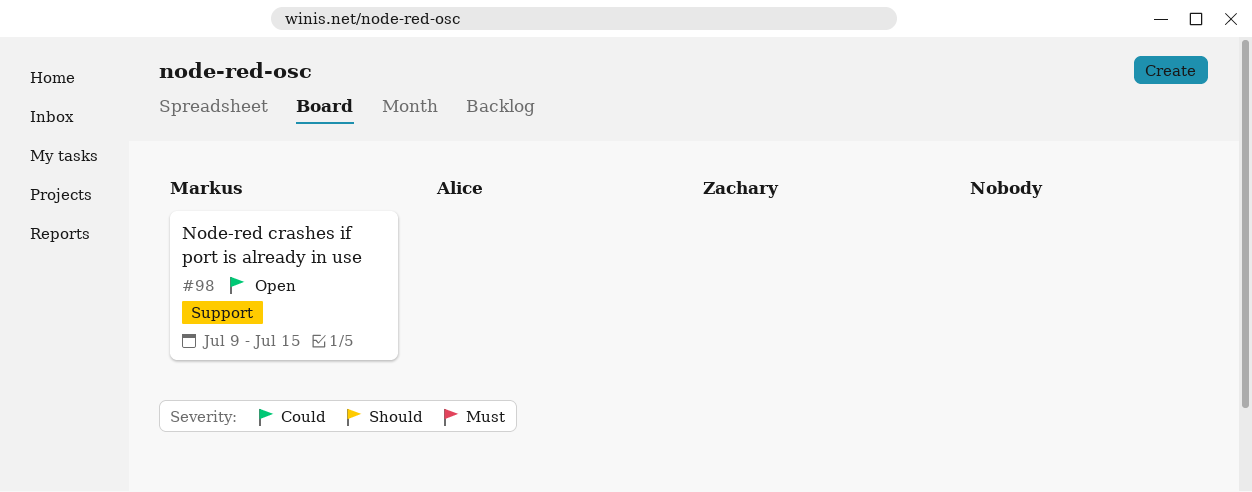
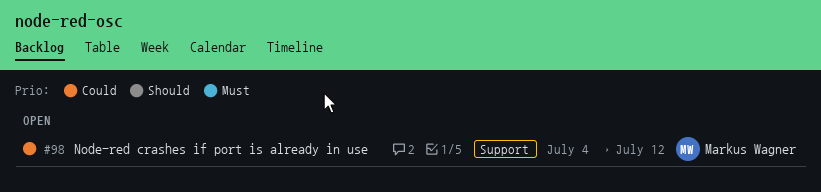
#98, start: Jul 9 -> Jul 4
#98, due: Jul 15 -> Jul 12

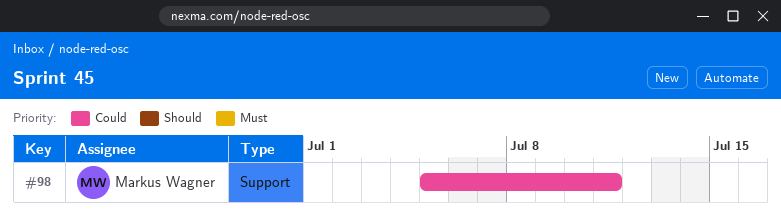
#98, start: Jul 4 -> Jul 5
#98, due: Jul 12 -> Jul 11

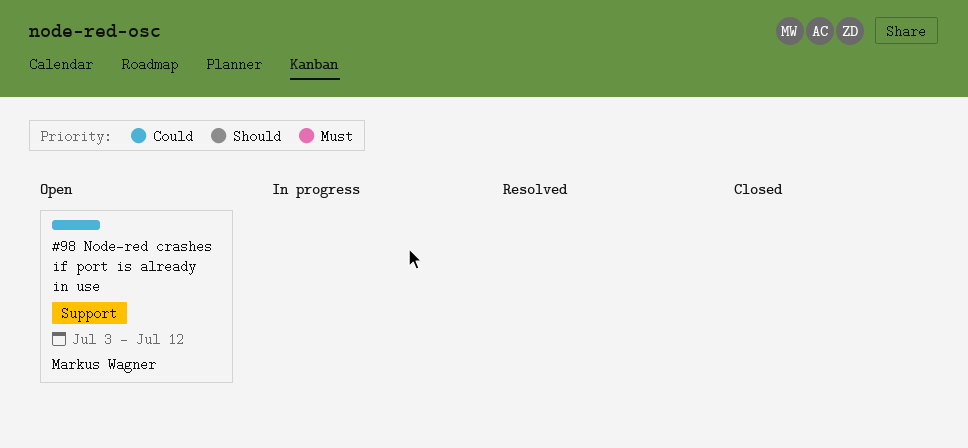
#98, start: Jul 5 -> Jul 3
#98, due: Jul 11 -> Jul 12

